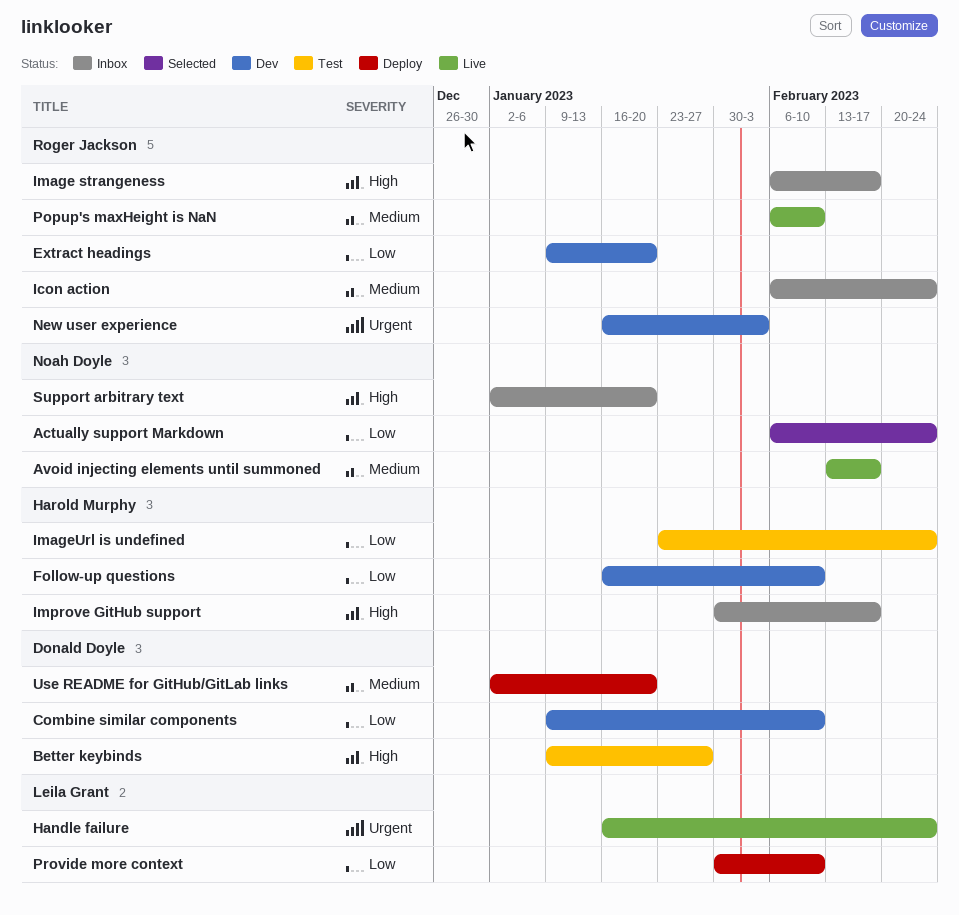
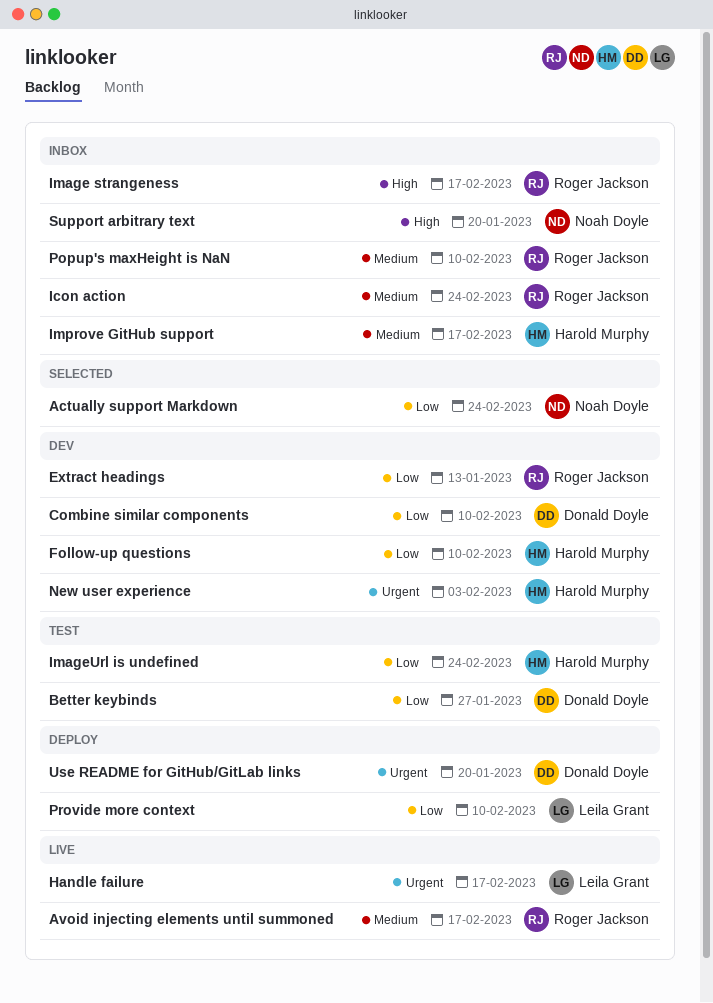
Avoid injecting elements until summoned, owner: Noah Doyle -> Roger Jackson
Better keybinds, priority: High -> Low
Extract headings, due: Jan 20 -> Jan 13
Handle failure, due: Feb 24 -> Feb 17
Improve GitHub support, priority: High -> Medium
New user experience, owner: Roger Jackson -> Harold Murphy
Popup's maxHeight is NaN, status: Live -> Inbox
Use README for GitHub/GitLab links, priority: Medium -> Urgent

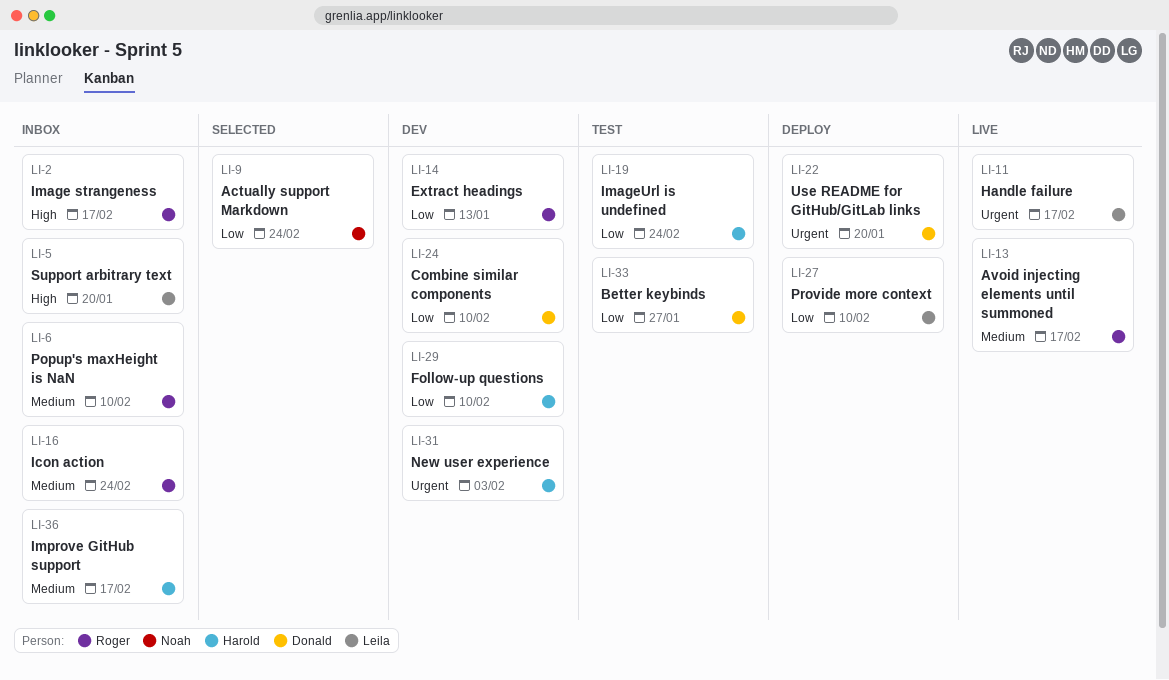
Support arbitrary text, owner: Noah Doyle -> Leila Grant

